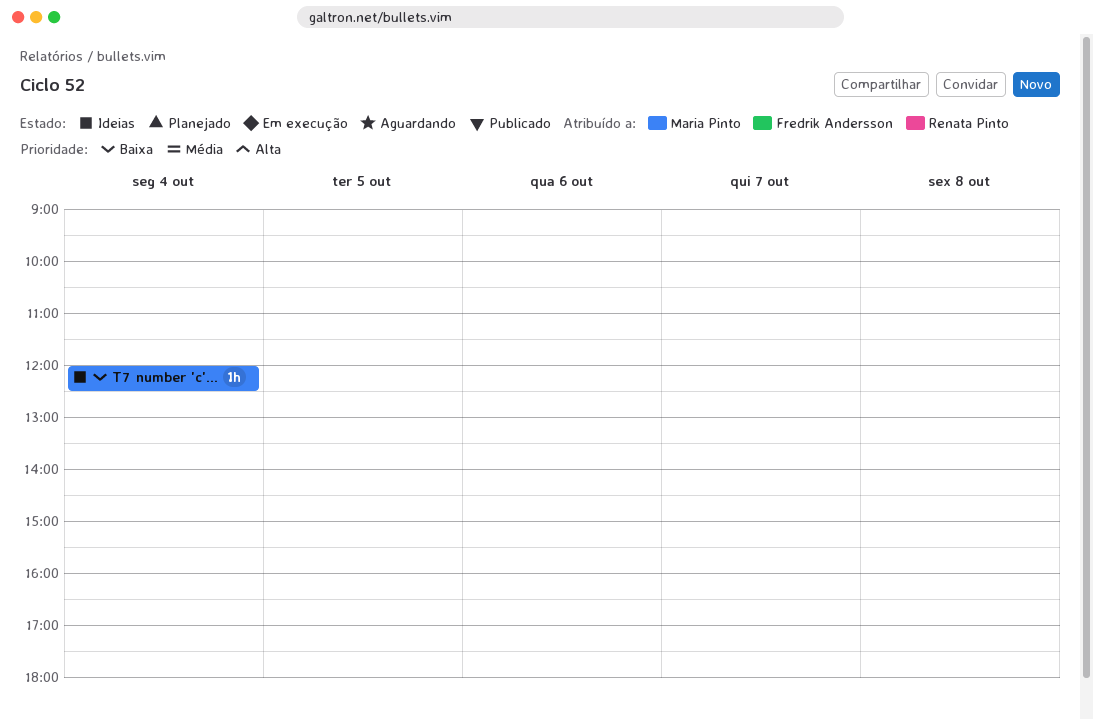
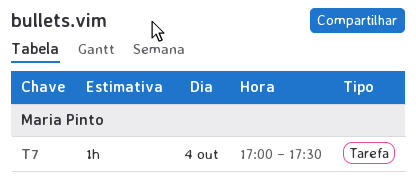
T7, begins: 12:00 -> 17:00
T7, ends: 12:30 -> 17:30

